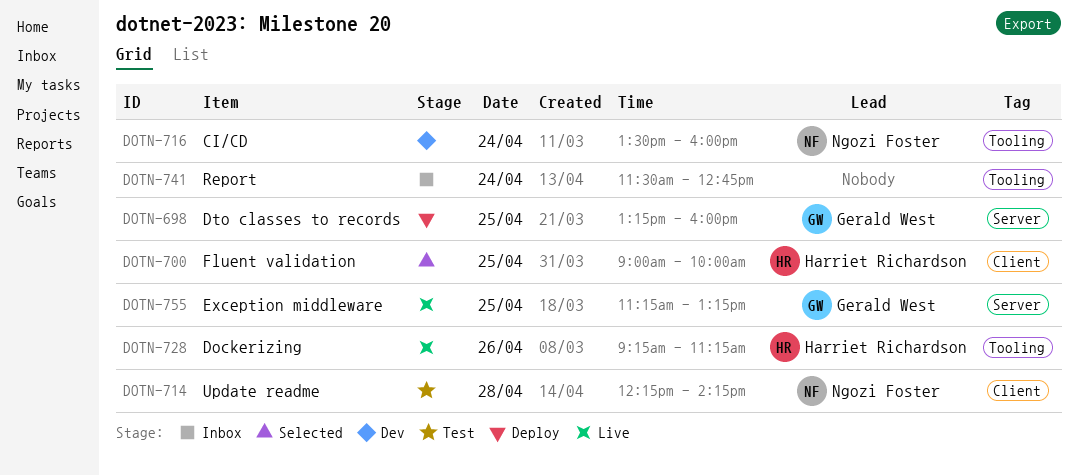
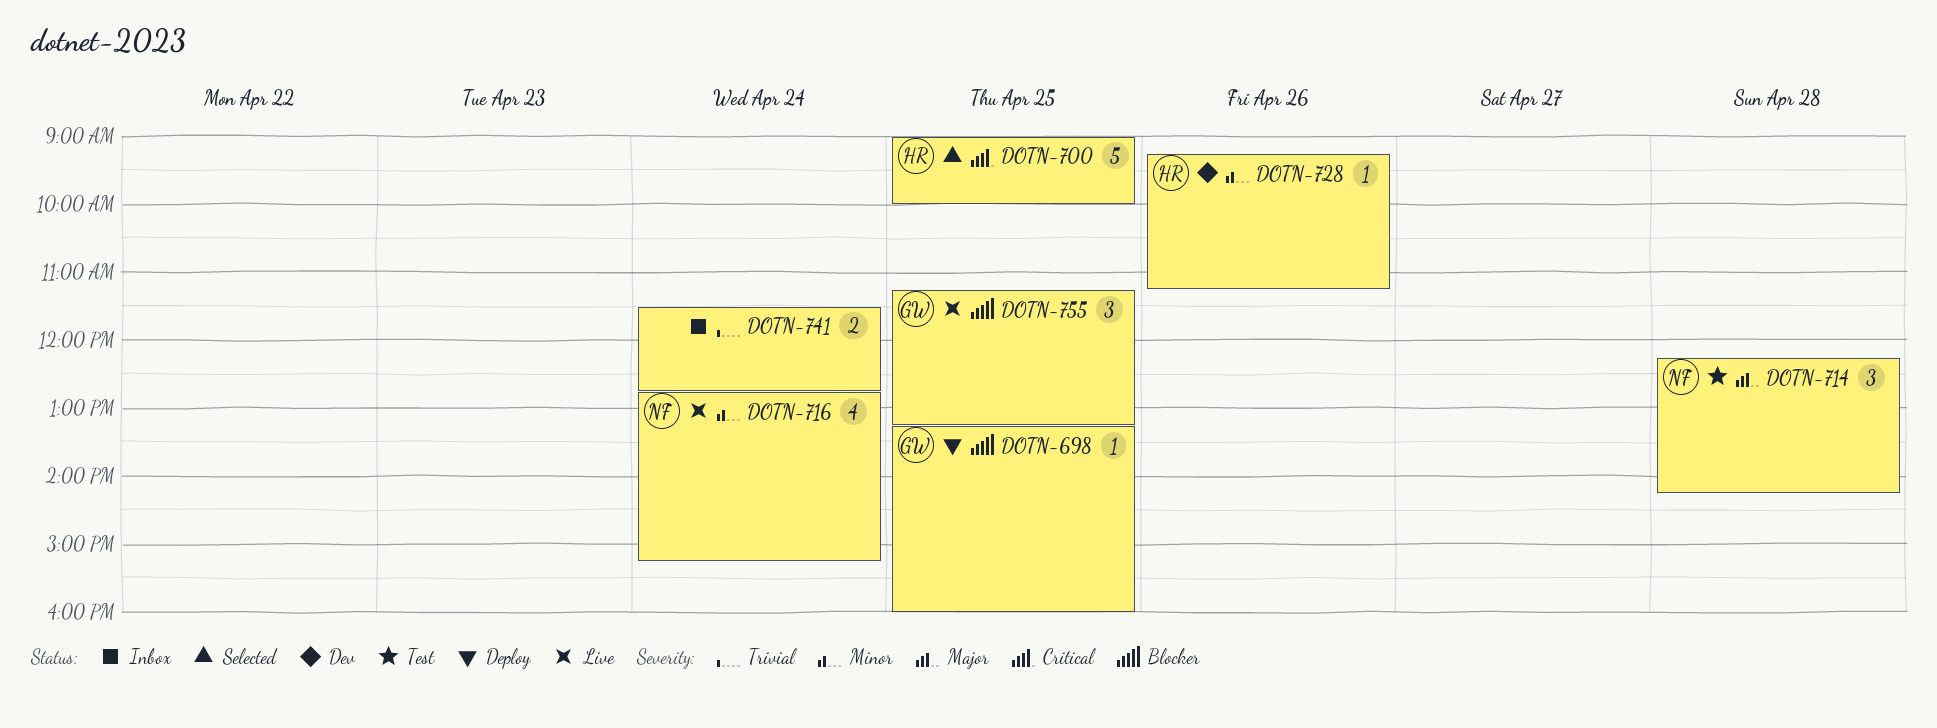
DOTN-716, status: Dev -> Live
DOTN-716, begins: 13:30 -> 12:45
DOTN-716, ends: 16:00 -> 15:15
DOTN-728, status: Live -> Dev

